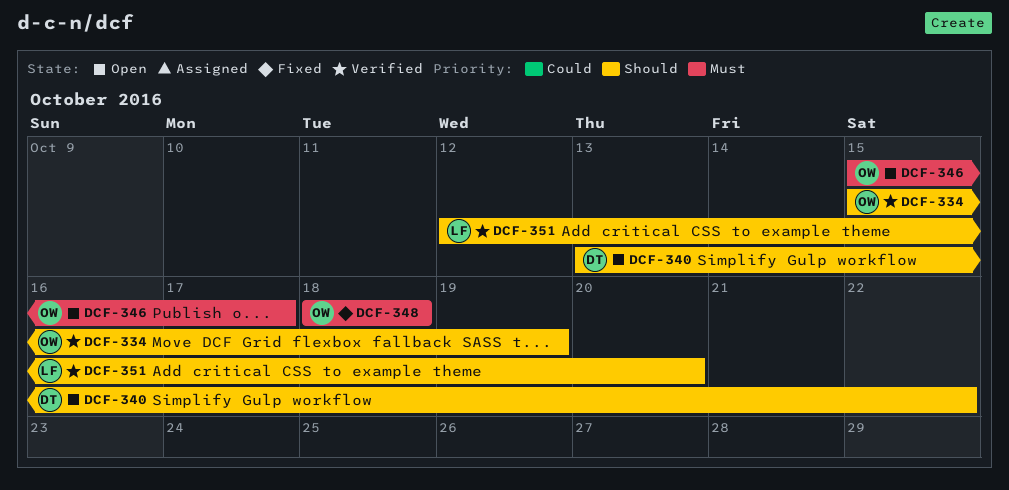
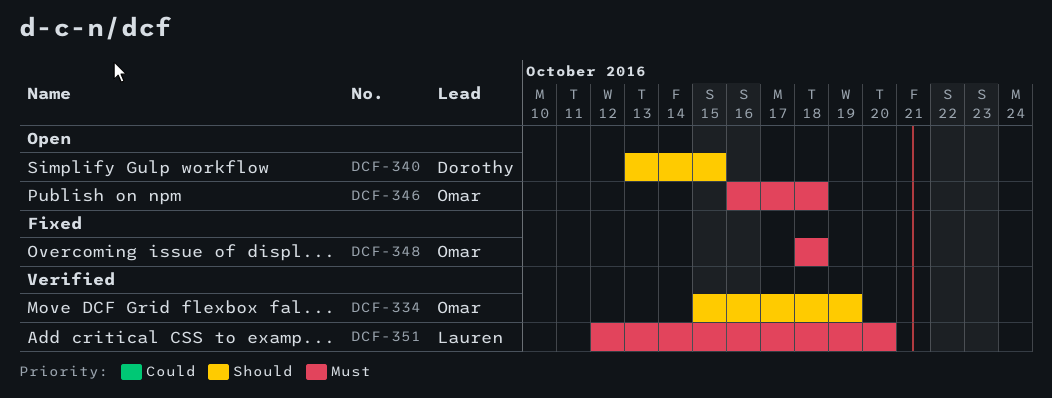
DCF-340, due: Oct 22 -> Oct 15
DCF-346, start: Oct 15 -> Oct 16
DCF-346, due: Oct 17 -> Oct 18
DCF-351, priority: Should -> Must

